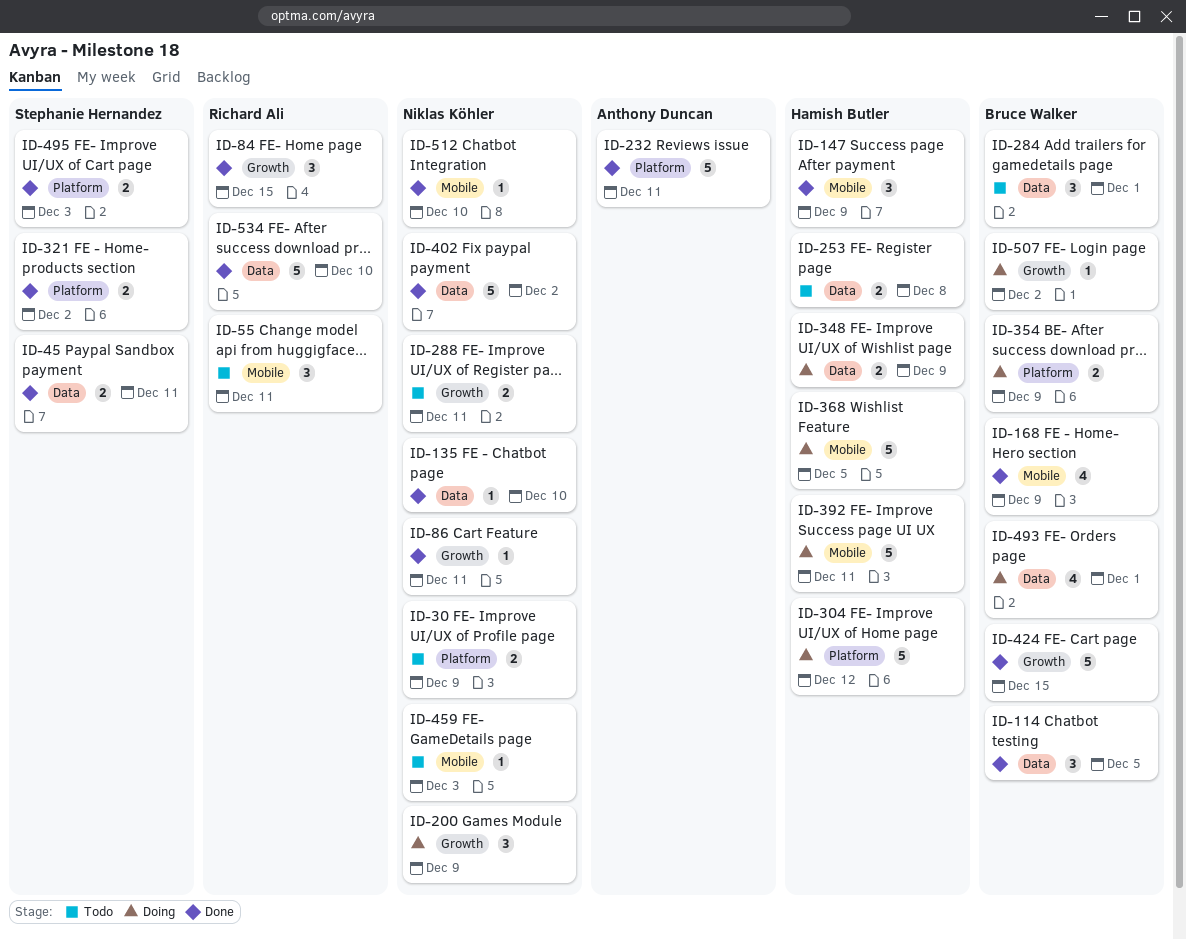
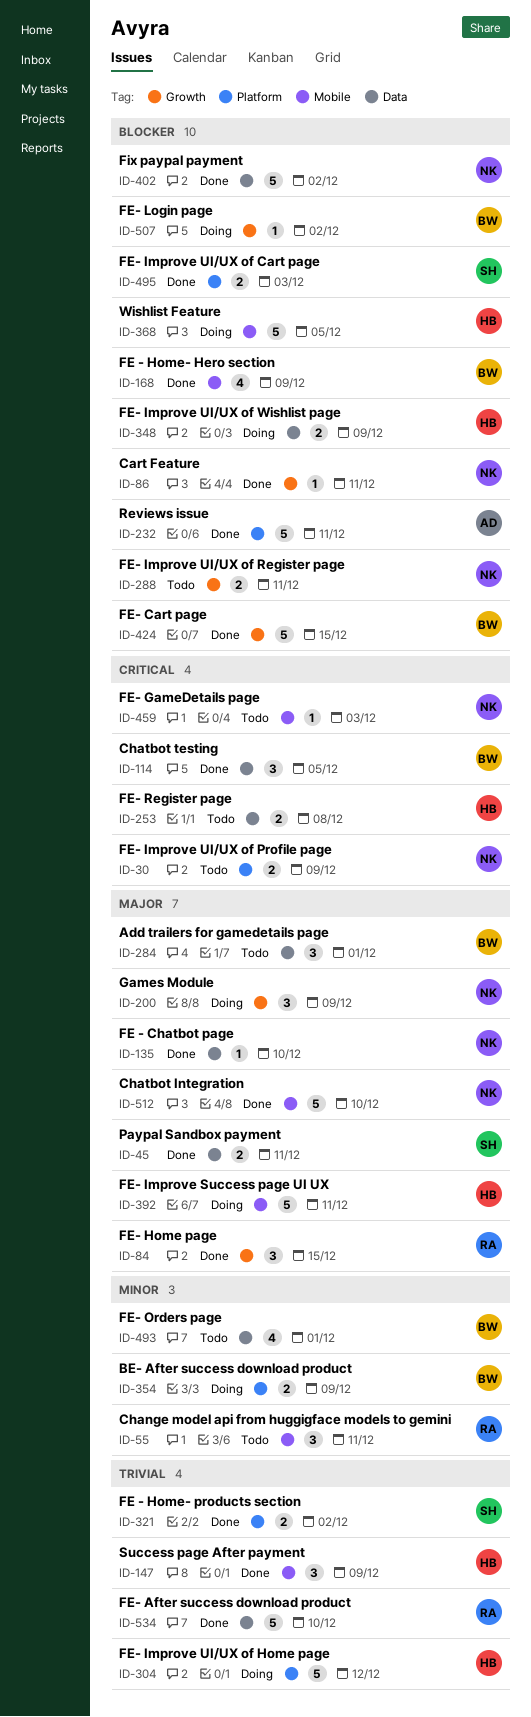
ID-493, status: Doing -> Todo
ID-512, estimate: 1 -> 5

